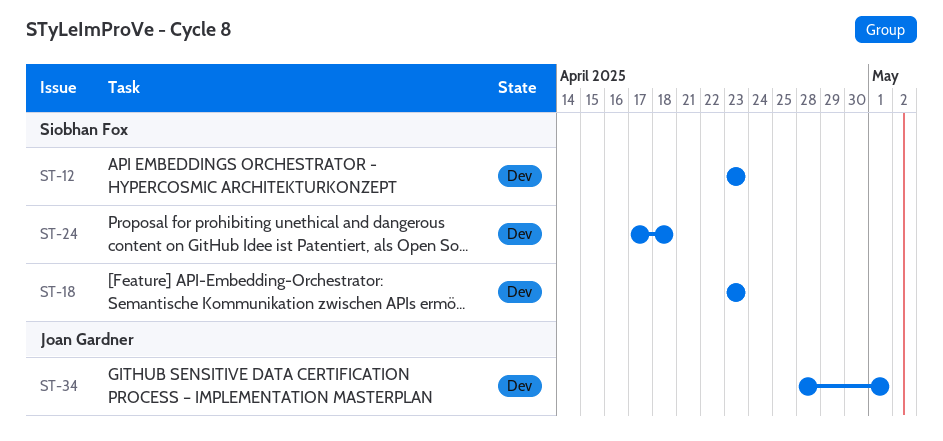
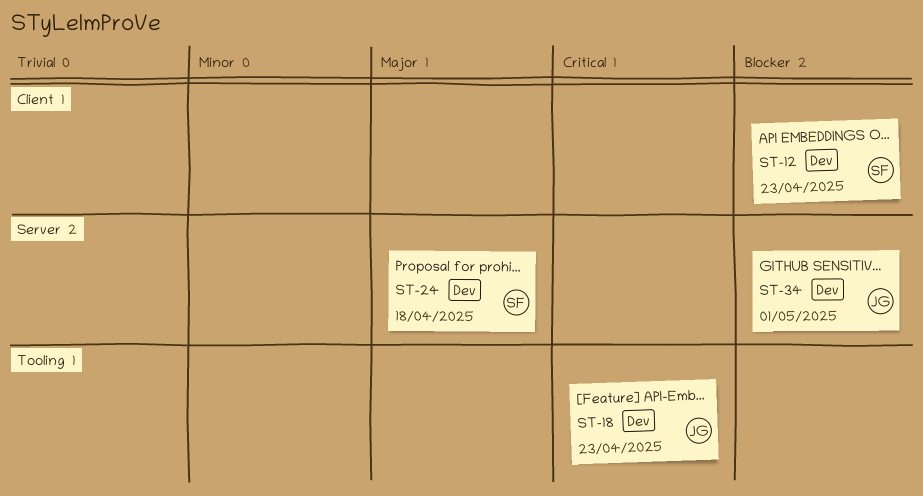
ST-18, owner: Siobhan Fox -> Joan Gardner

